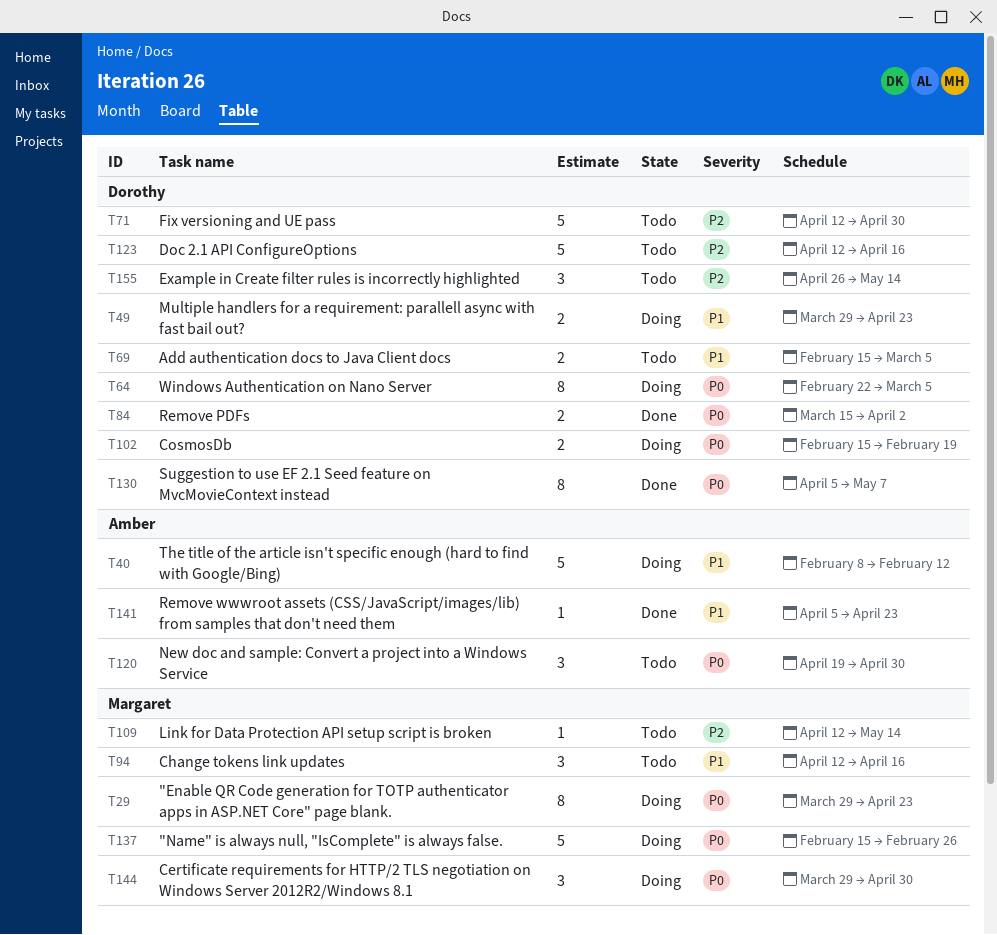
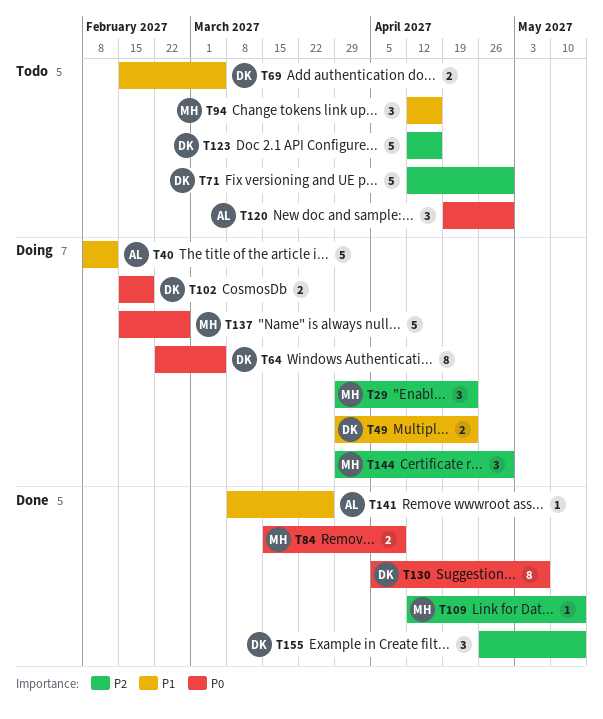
T29, priority: P0 -> P2
T29, estimate: 8 -> 3
T84, owner: Dorothy -> Margaret
T84, due: Apr 2 -> Apr 9
T109, status: Todo -> Done
T141, start: Apr 5 -> Mar 8
T141, due: Apr 23 -> Mar 26
T144, priority: P0 -> P2
T155, status: Todo -> Done

